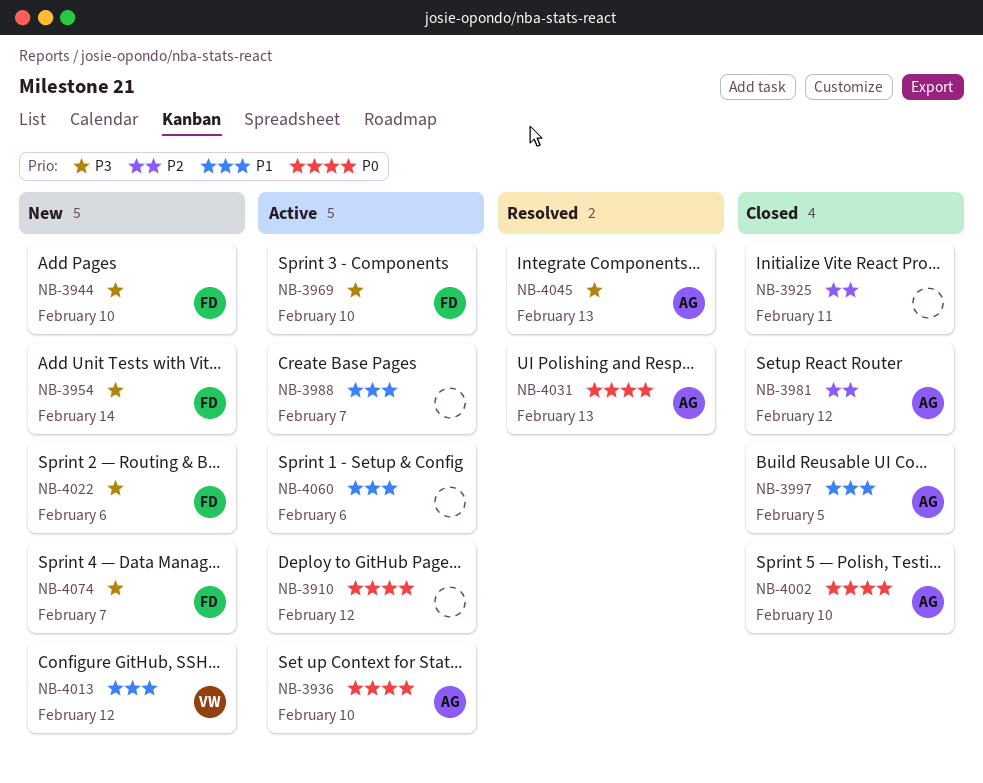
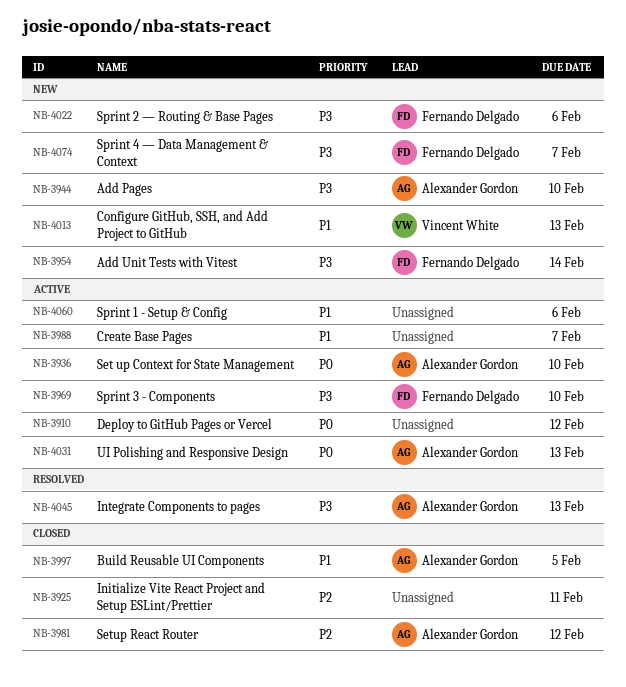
NB-3944, owner: Fernando Delgado -> Alexander Gordon
NB-4002: present -> none
NB-4013, due: Feb 12 -> Feb 13
NB-4031, status: Resolved -> Active

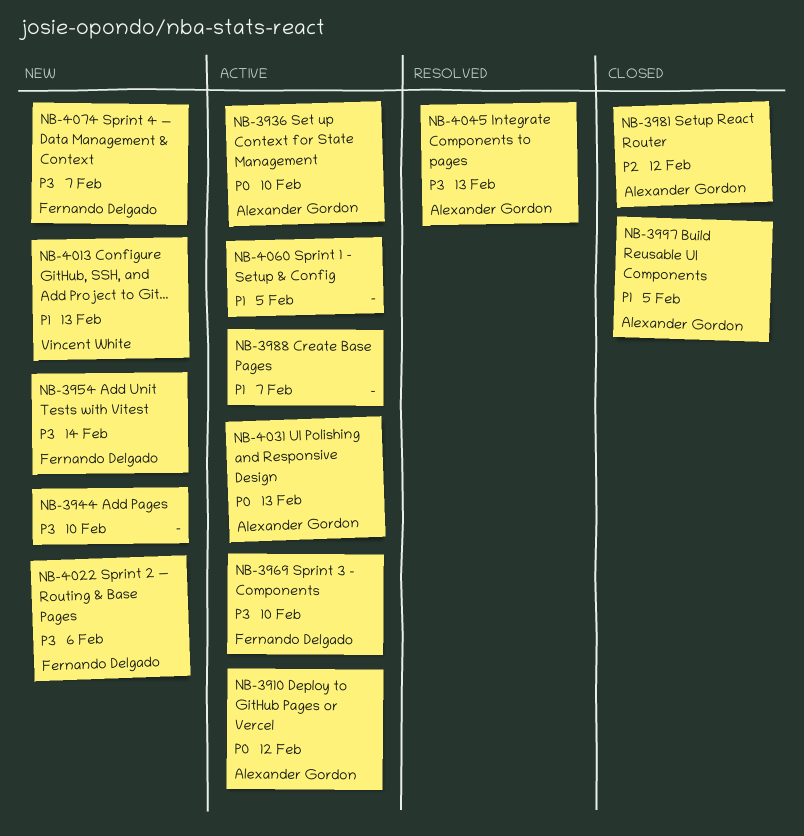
NB-3910, owner: none -> Alexander Gordon
NB-3925: present -> none
NB-3944, owner: Alexander Gordon -> none
NB-4060, due: Feb 6 -> Feb 5

